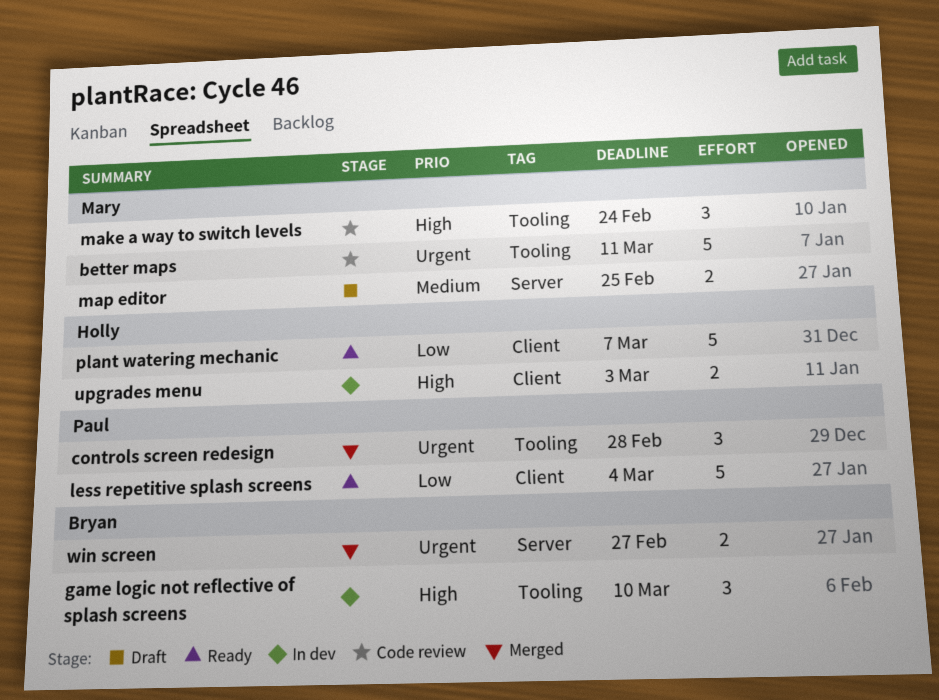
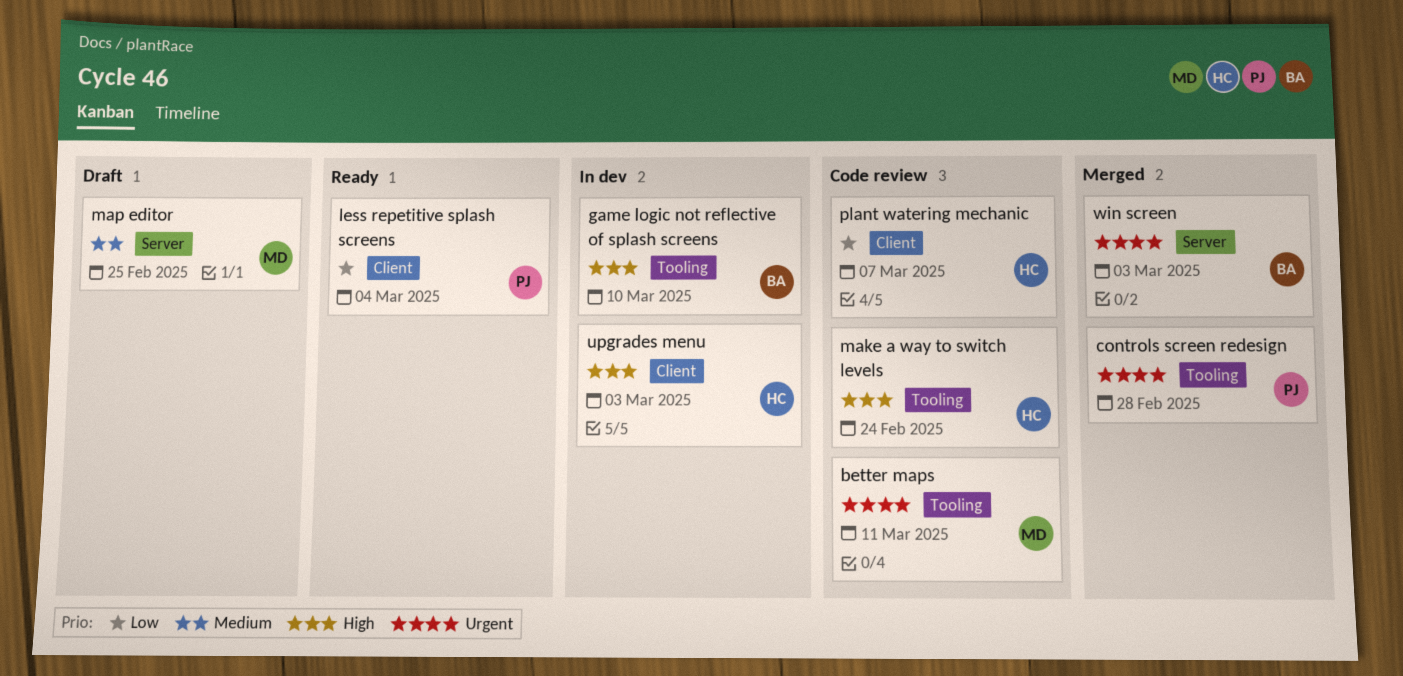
make a way to switch levels, owner: Mary -> Holly
plant watering mechanic, status: Ready -> Code review
win screen, due: Feb 27 -> Mar 3

